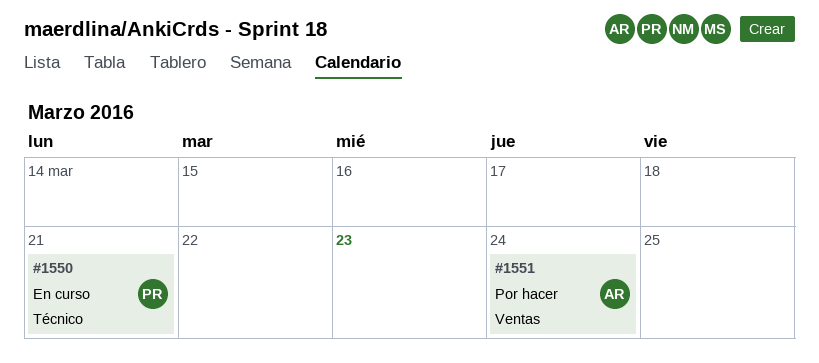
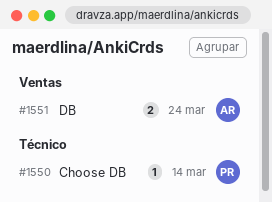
#1550, due: Mar 21 -> Mar 14

